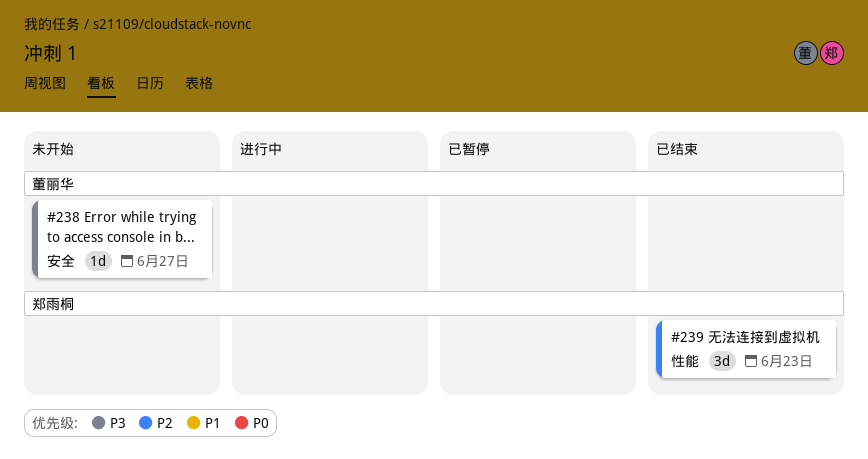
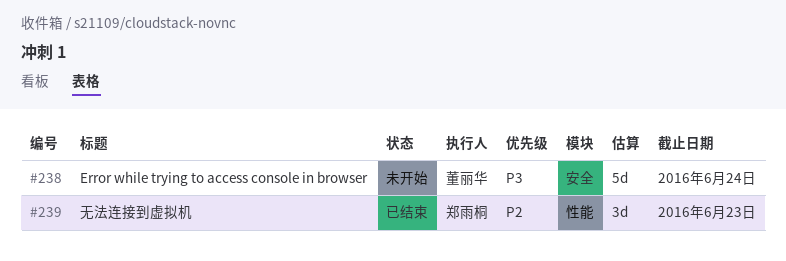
#238, estimate: 1d -> 5d
#238, due: Jun 27 -> Jun 24

